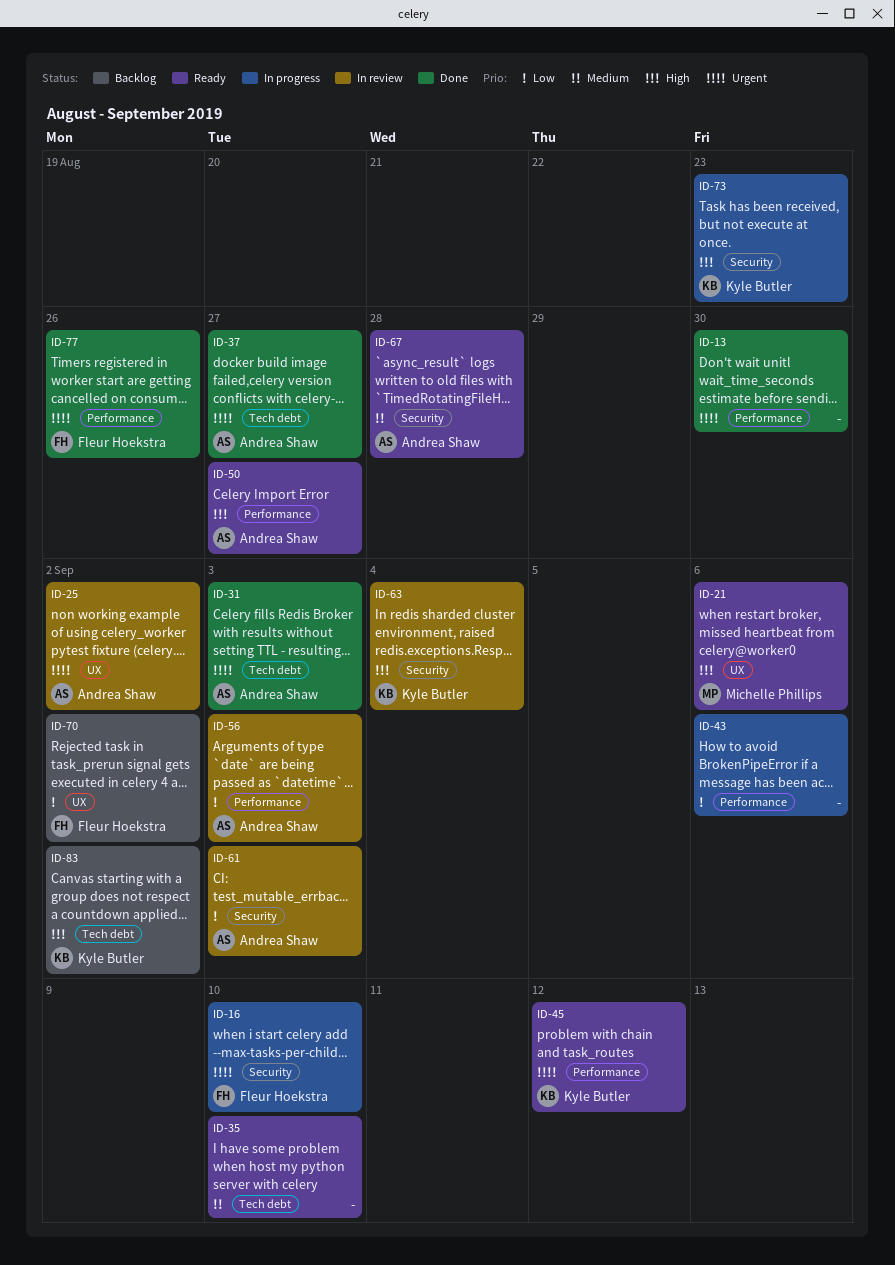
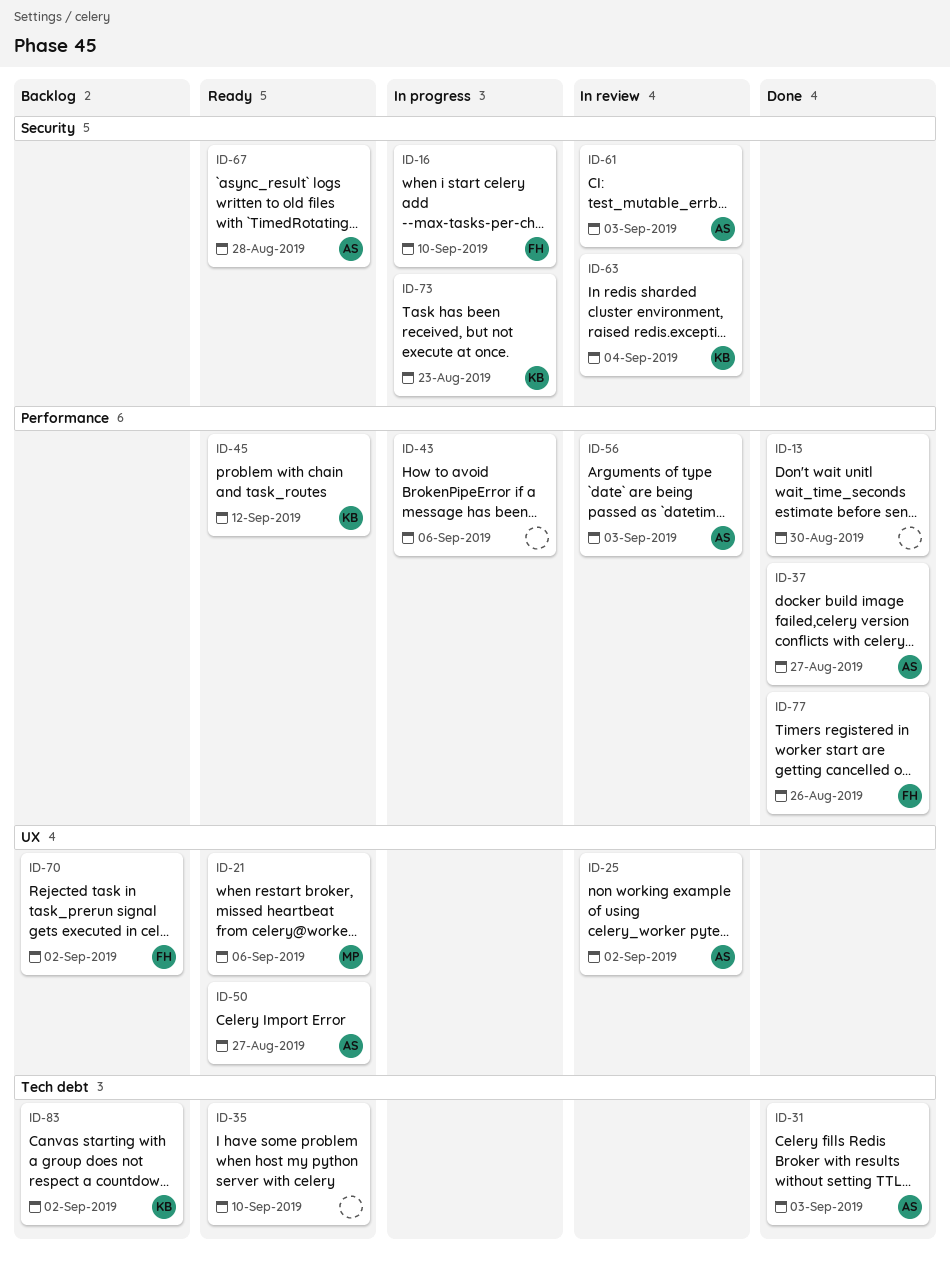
ID-37, label: Tech debt -> Performance
ID-50, label: Performance -> UX

